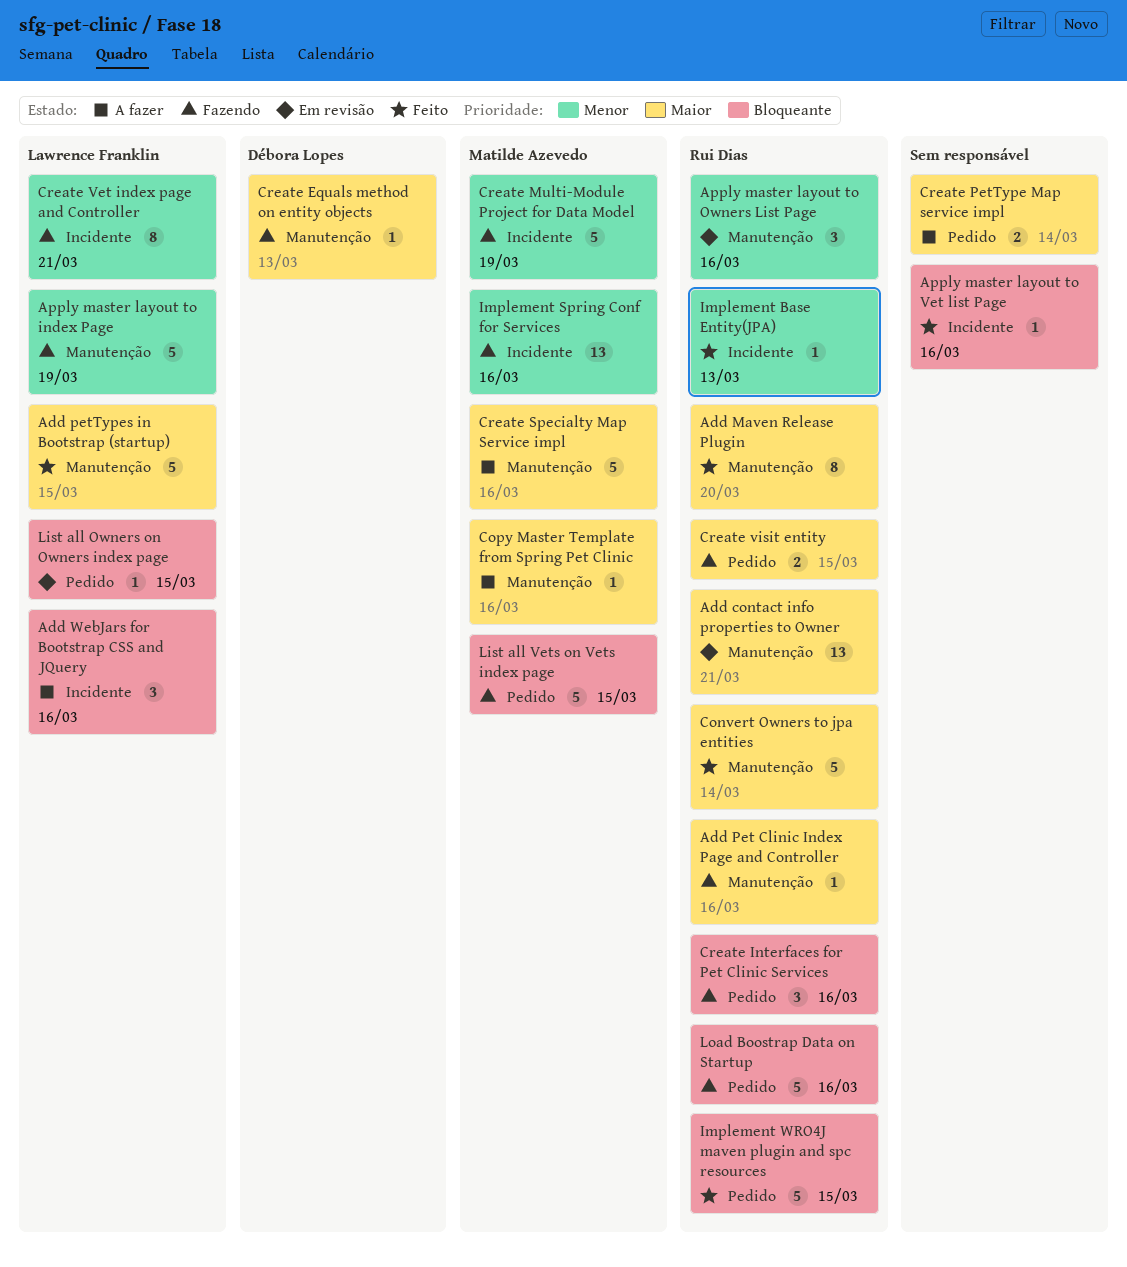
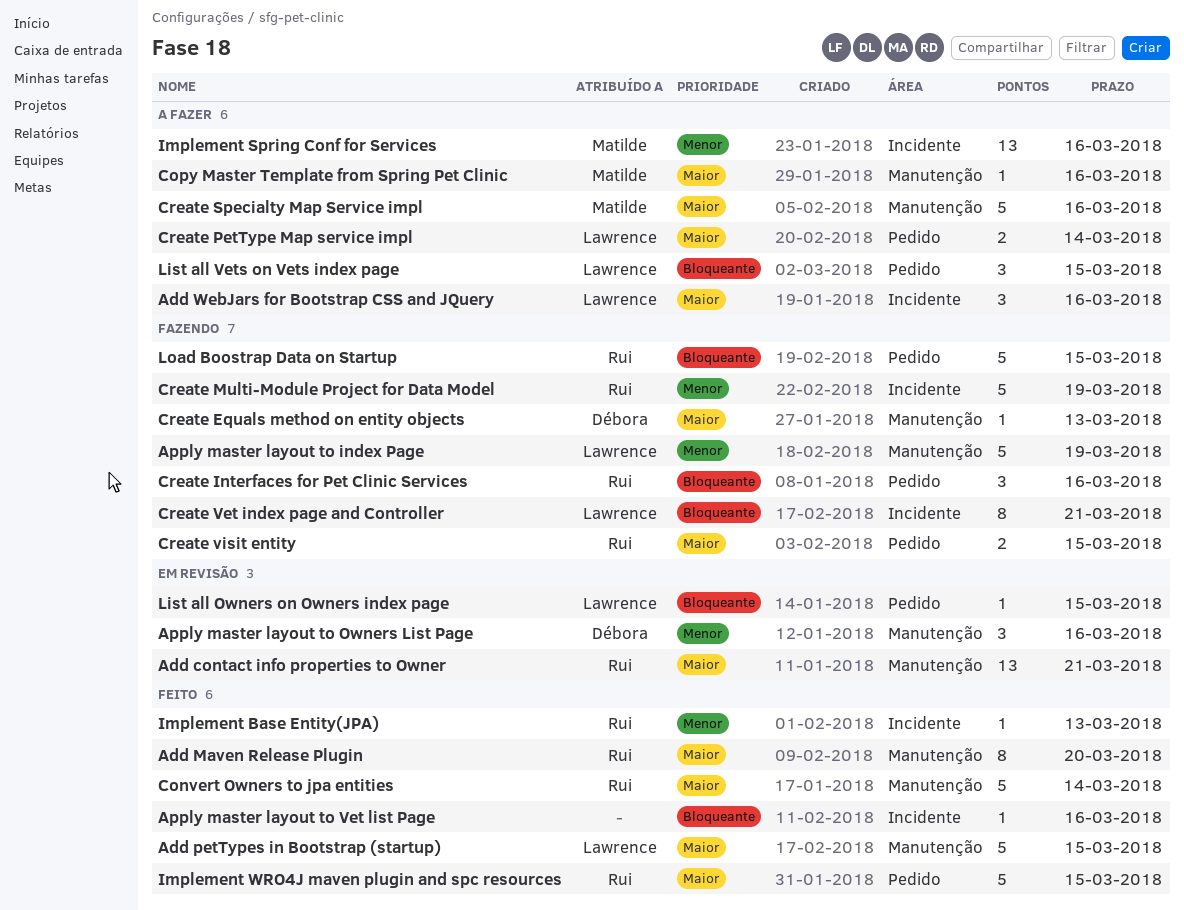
Add Pet Clinic Index Page and Controller: present -> none
Add WebJars for Bootstrap CSS and JQuery, priority: Bloqueante -> Maior
Apply master layout to Owners List Page, owner: Rui Dias -> Débora Lopes
Create Multi-Module Project for Data Model, owner: Matilde Azevedo -> Rui Dias
Create PetType Map service impl, owner: none -> Lawrence Franklin
Create Vet index page and Controller, priority: Menor -> Bloqueante
Implement Spring Conf for Services, status: Fazendo -> A fazer
Implement WRO4J maven plugin and spc resources, priority: Bloqueante -> Maior
List all Vets on Vets index page, status: Fazendo -> A fazer
List all Vets on Vets index page, owner: Matilde Azevedo -> Lawrence Franklin
List all Vets on Vets index page, estimate: 5 -> 3
Load Boostrap Data on Startup, due: Mar 16 -> Mar 15

